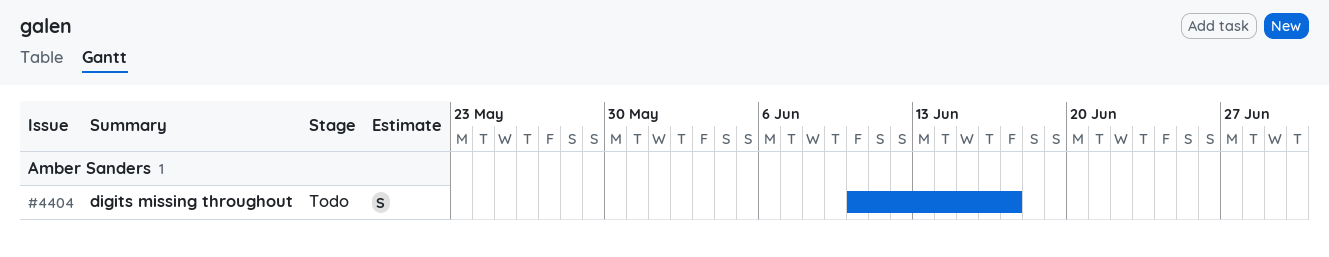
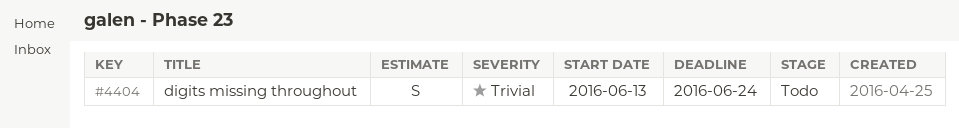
#4404, start: Jun 10 -> Jun 13
#4404, due: Jun 17 -> Jun 24

